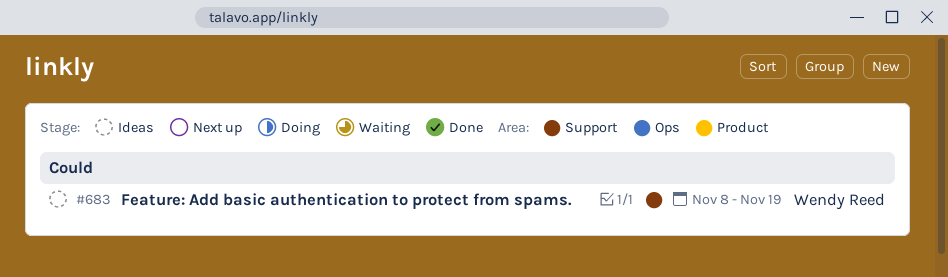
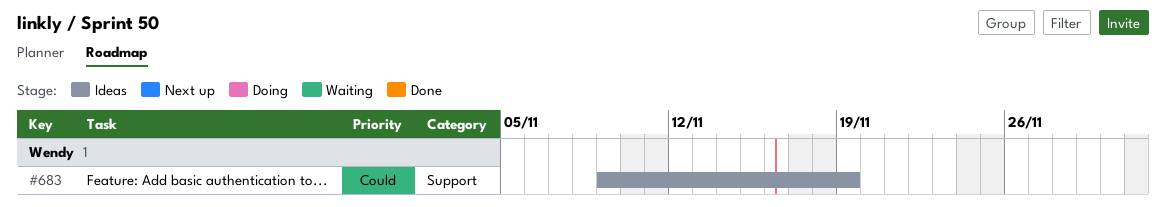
#683, start: Nov 8 -> Nov 9

